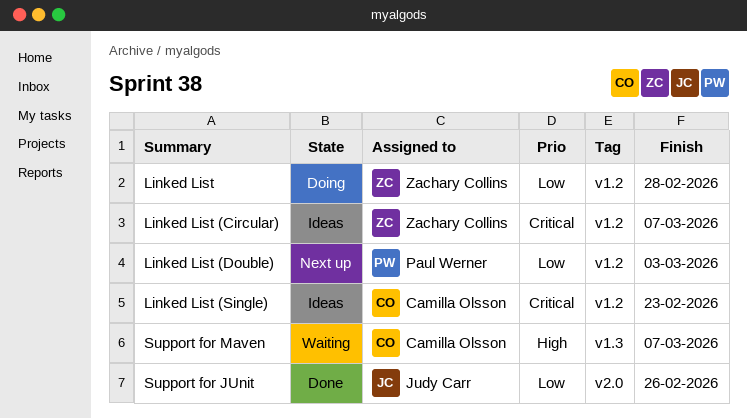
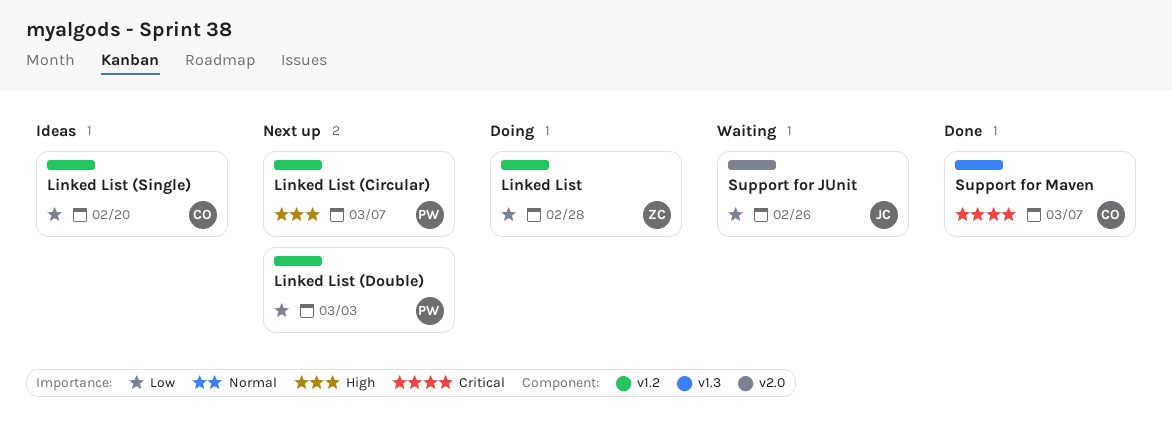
Linked List (Circular), status: Ideas -> Next up
Linked List (Circular), owner: Zachary Collins -> Paul Werner
Linked List (Circular), priority: Critical -> High
Linked List (Single), priority: Critical -> Low
Linked List (Single), due: Feb 23 -> Feb 20
Support for JUnit, status: Done -> Waiting
Support for Maven, status: Waiting -> Done
Support for Maven, priority: High -> Critical

